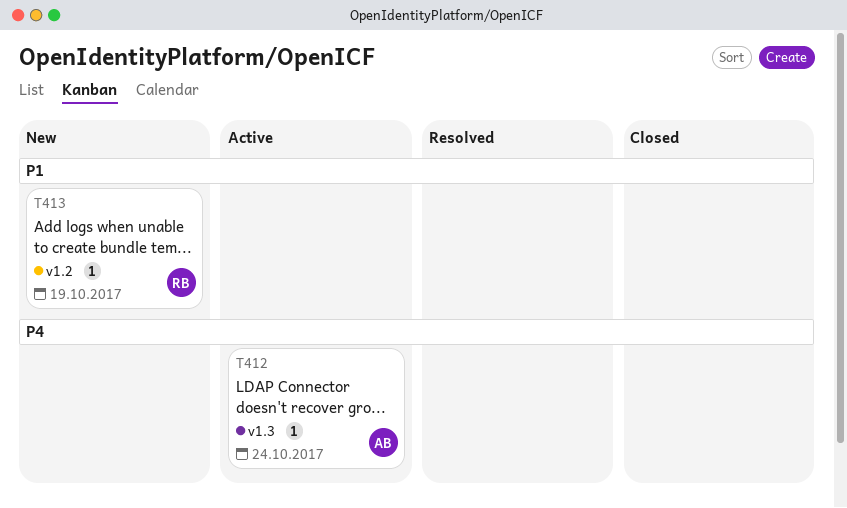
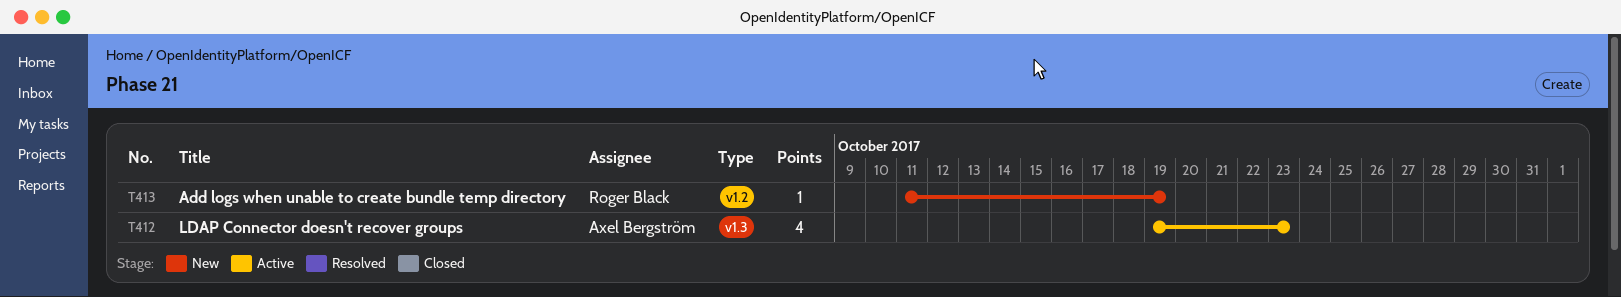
T412, estimate: 1 -> 4
T412, due: Oct 24 -> Oct 23

